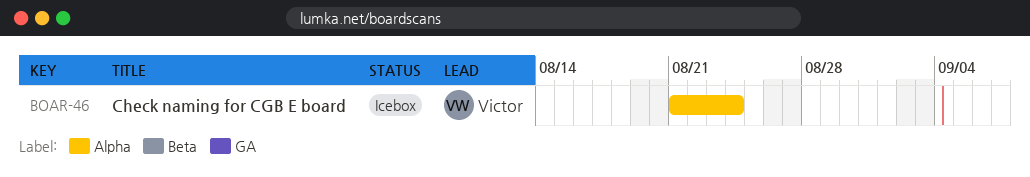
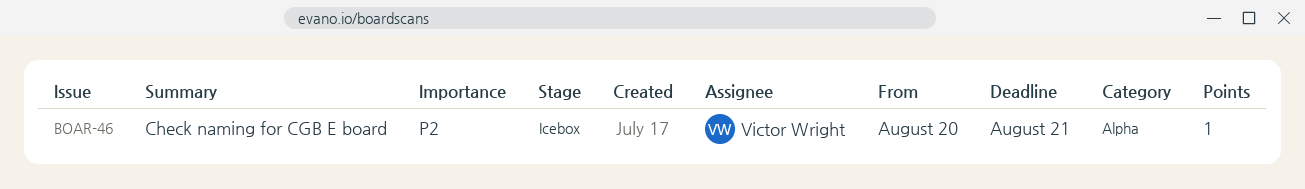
BOAR-46, start: Aug 21 -> Aug 20
BOAR-46, due: Aug 24 -> Aug 21

